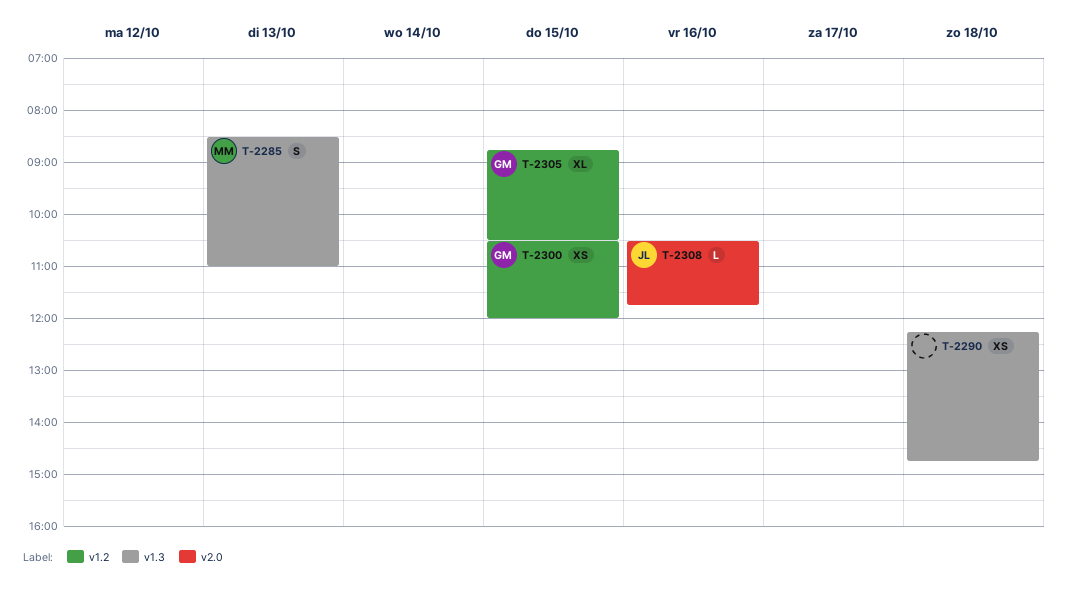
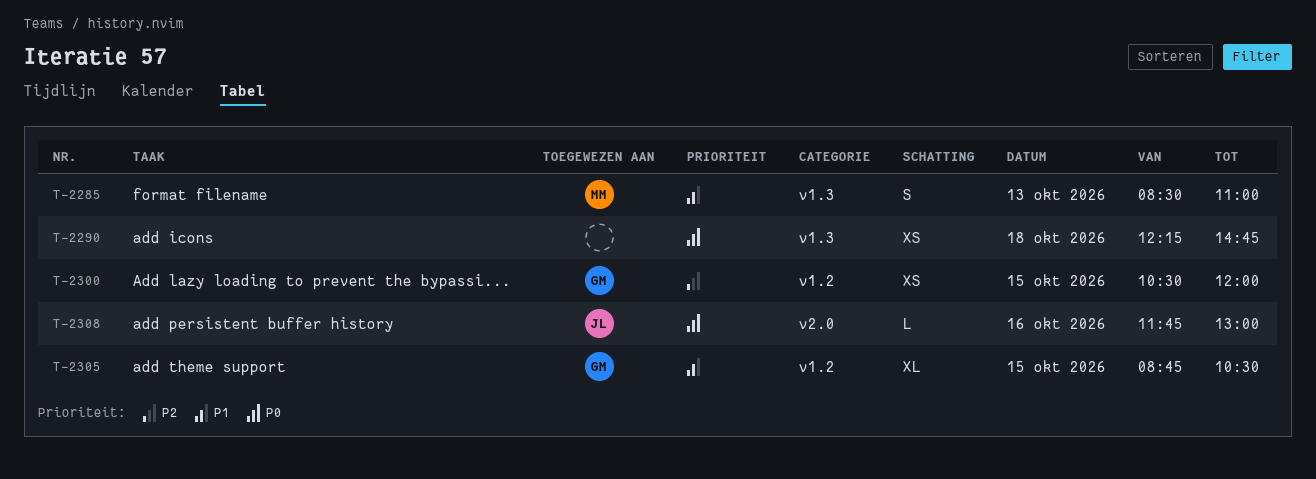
T-2308, begins: 10:30 -> 11:45
T-2308, ends: 11:45 -> 13:00

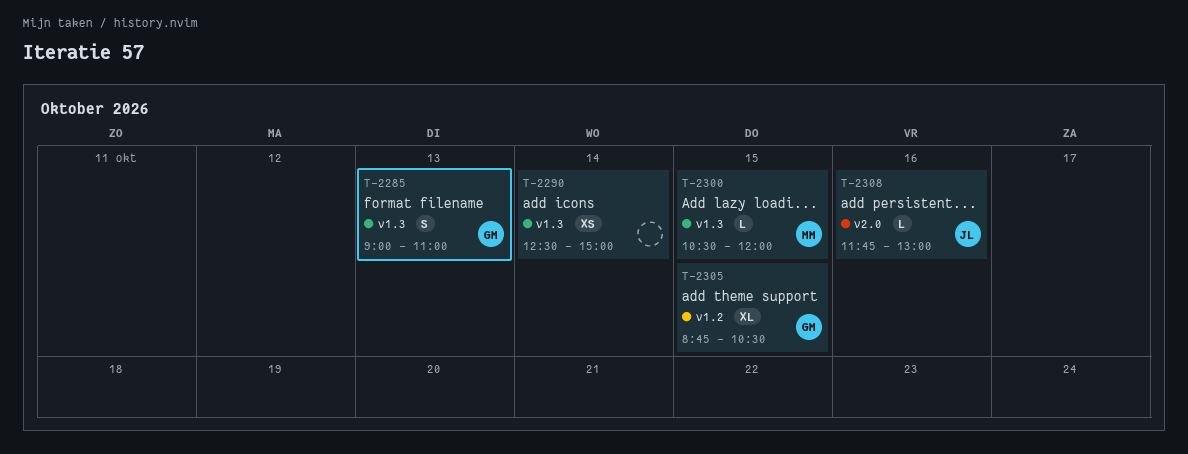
T-2285, owner: MM -> GM
T-2285, begins: 08:30 -> 09:00
T-2290, day: Oct 18 -> Oct 14
T-2290, begins: 12:15 -> 12:30
T-2290, ends: 14:45 -> 15:00
T-2300, owner: GM -> MM
T-2300, label: v1.2 -> v1.3
T-2300, estimate: XS -> L

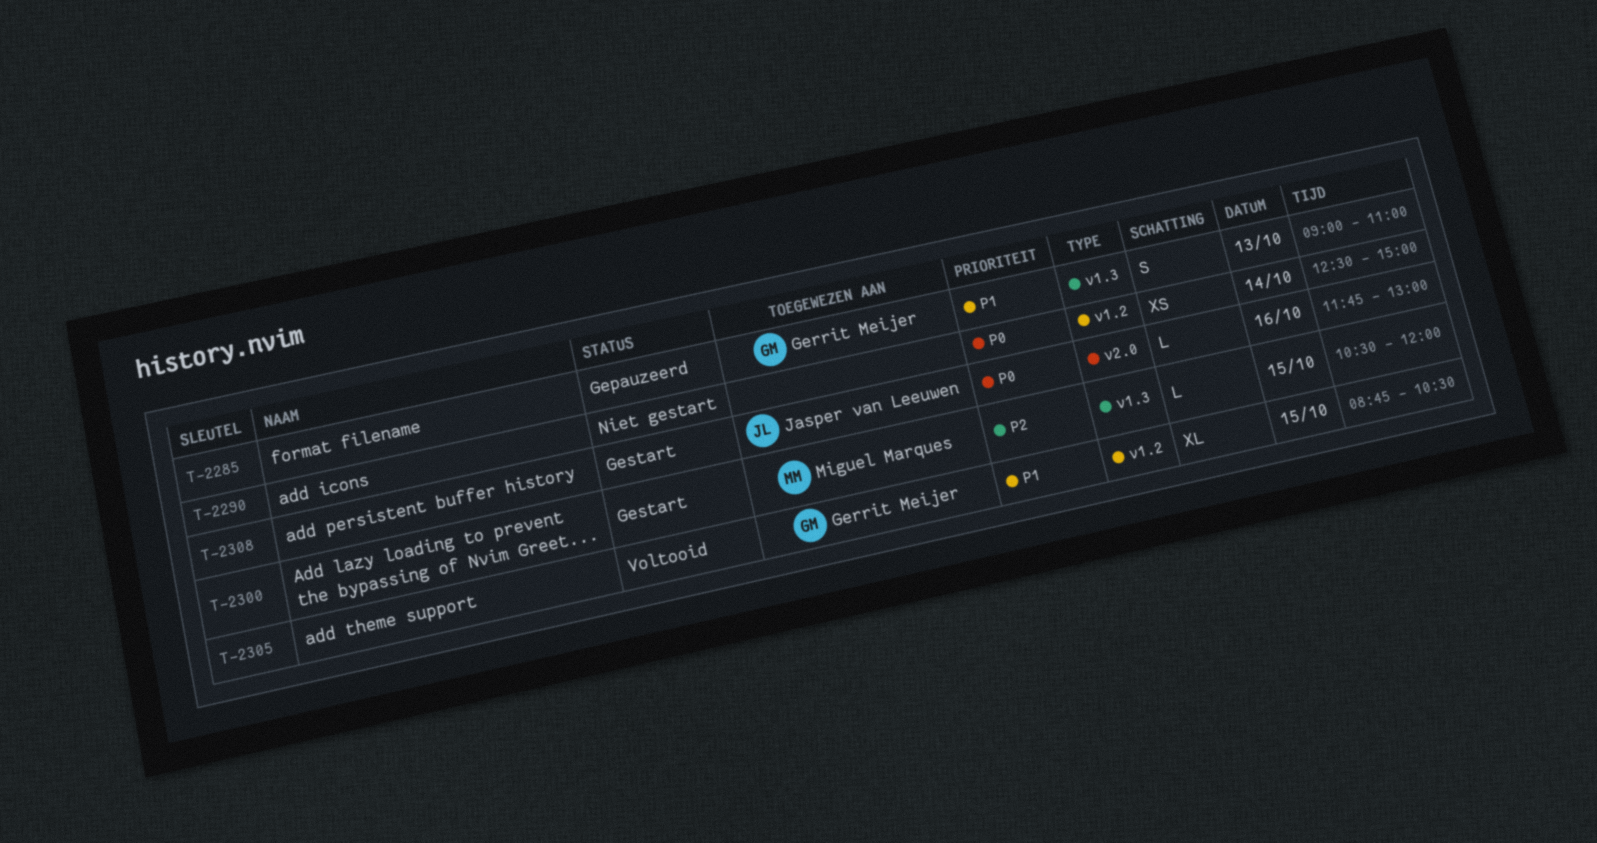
T-2290, label: v1.3 -> v1.2

